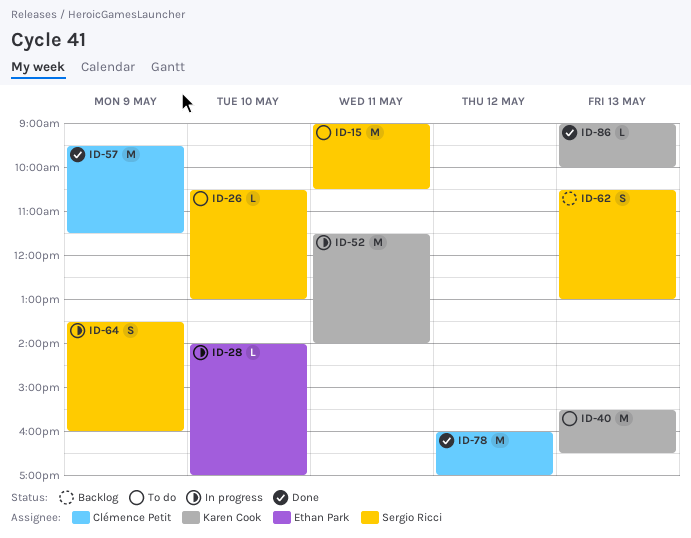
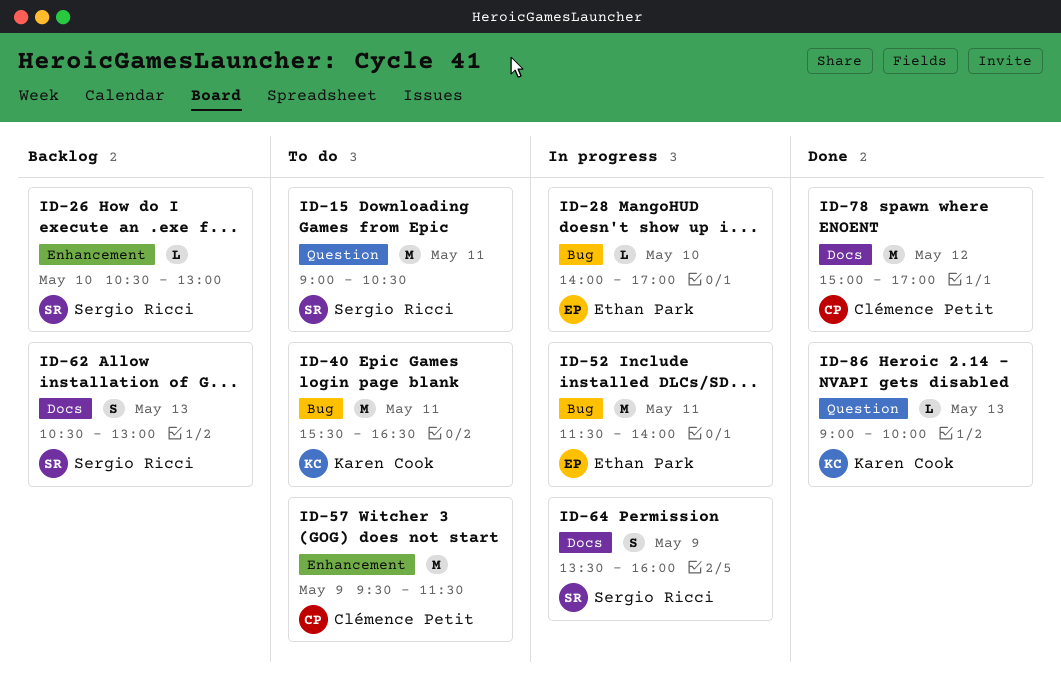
ID-26, status: To do -> Backlog
ID-40, day: May 13 -> May 11
ID-52, owner: Karen Cook -> Ethan Park
ID-57, status: Done -> To do
ID-78, begins: 16:00 -> 15:00

